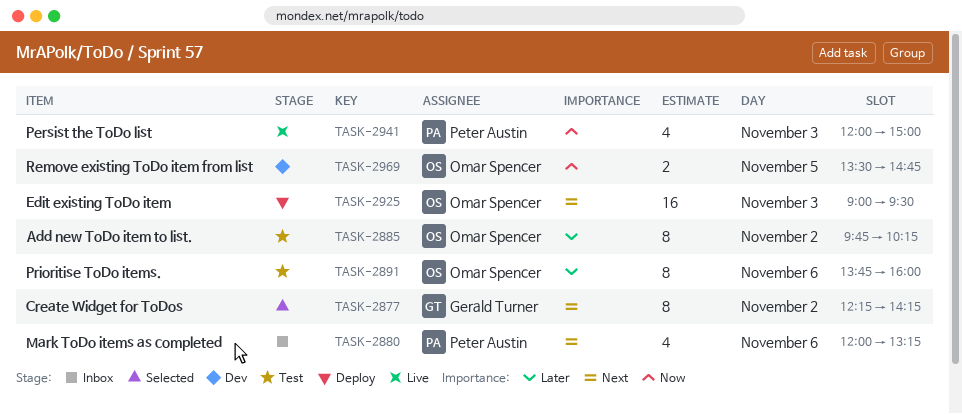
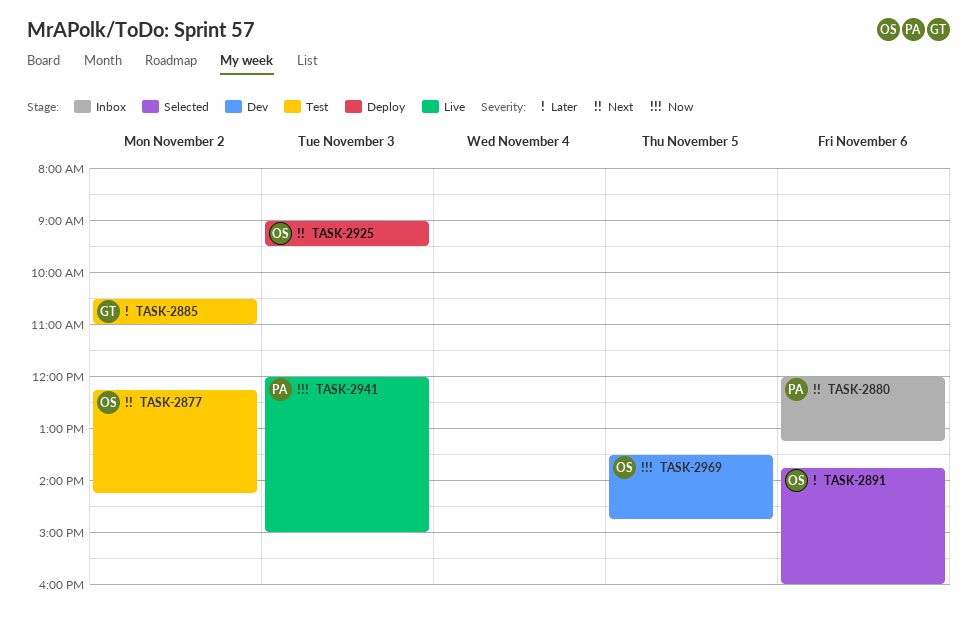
TASK-2877, status: Selected -> Test
TASK-2877, owner: Gerald Turner -> Omar Spencer
TASK-2885, owner: Omar Spencer -> Gerald Turner
TASK-2885, begins: 09:45 -> 10:30
TASK-2885, ends: 10:15 -> 11:00
TASK-2891, status: Test -> Selected

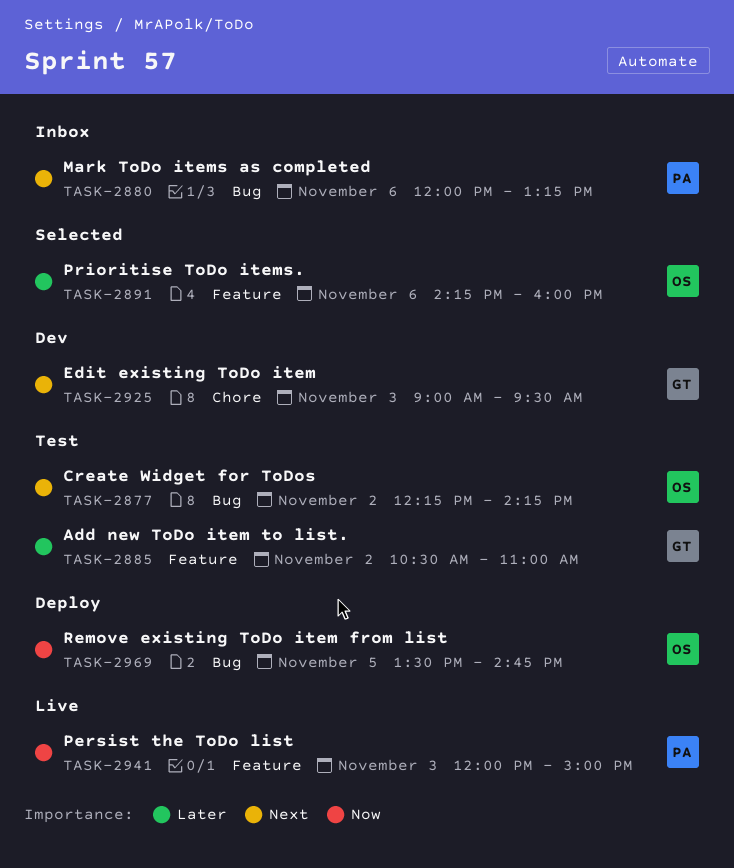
TASK-2891, begins: 13:45 -> 14:15
TASK-2925, status: Deploy -> Dev
TASK-2925, owner: OS -> GT
TASK-2969, status: Dev -> Deploy

